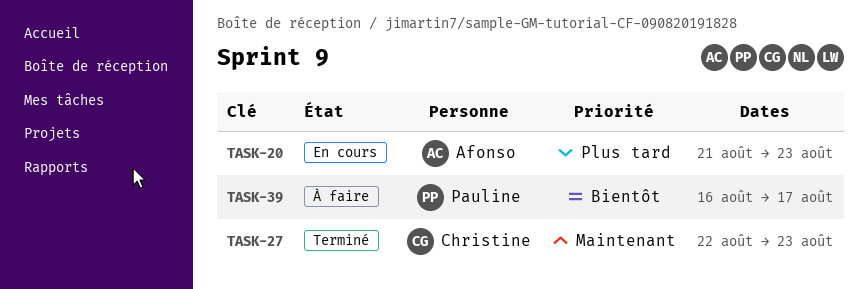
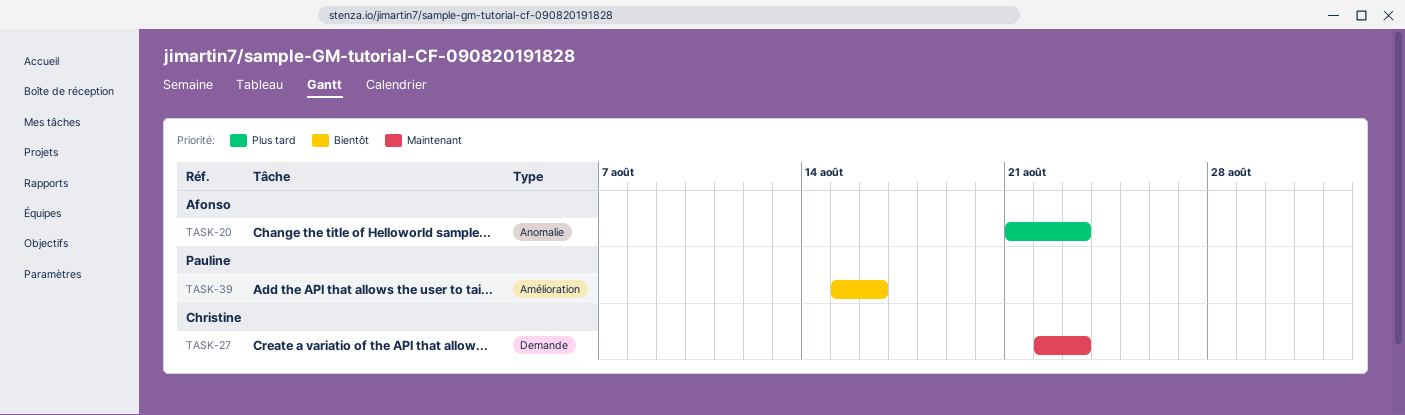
TASK-39, start: Aug 16 -> Aug 15
TASK-39, due: Aug 17 -> Aug 16

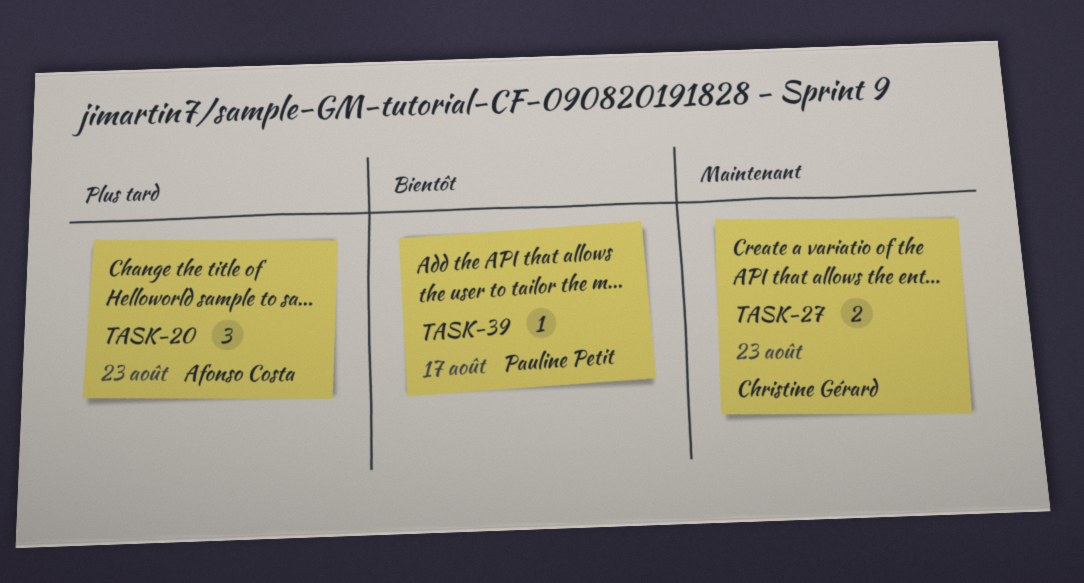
TASK-39, due: Aug 16 -> Aug 17

